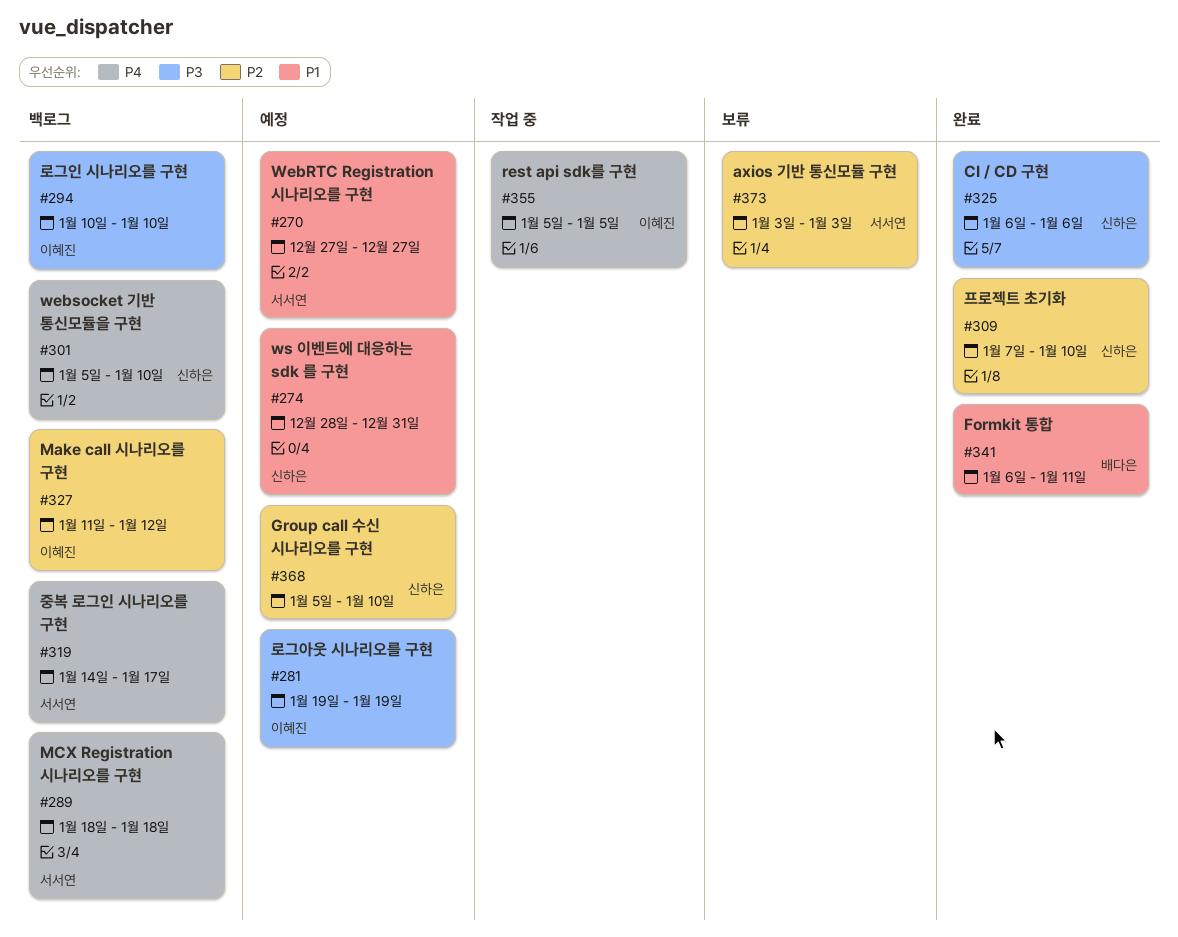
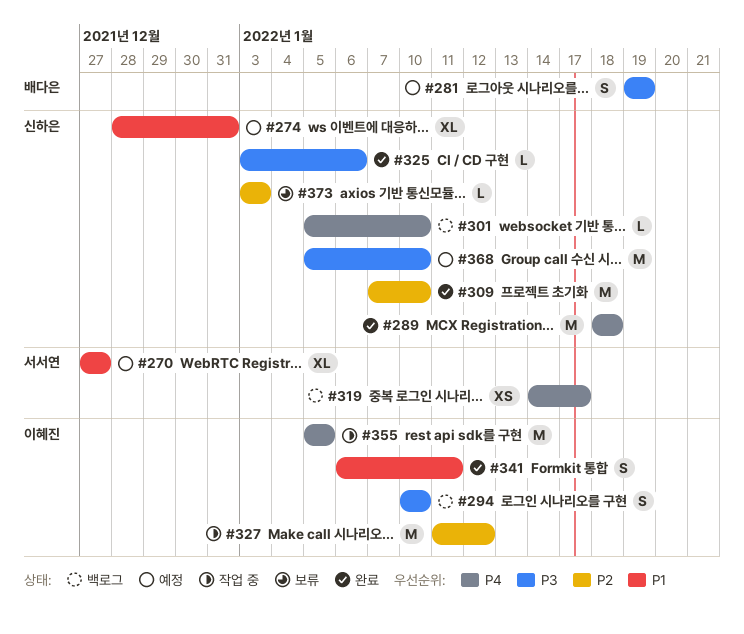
#281, owner: 이혜진 -> 배다은
#289, status: 백로그 -> 완료
#289, owner: 서서연 -> 신하은
#325, start: Jan 6 -> Jan 3
#327, status: 백로그 -> 작업 중
#341, owner: 배다은 -> 이혜진
#368, priority: P2 -> P3
#373, owner: 서서연 -> 신하은

